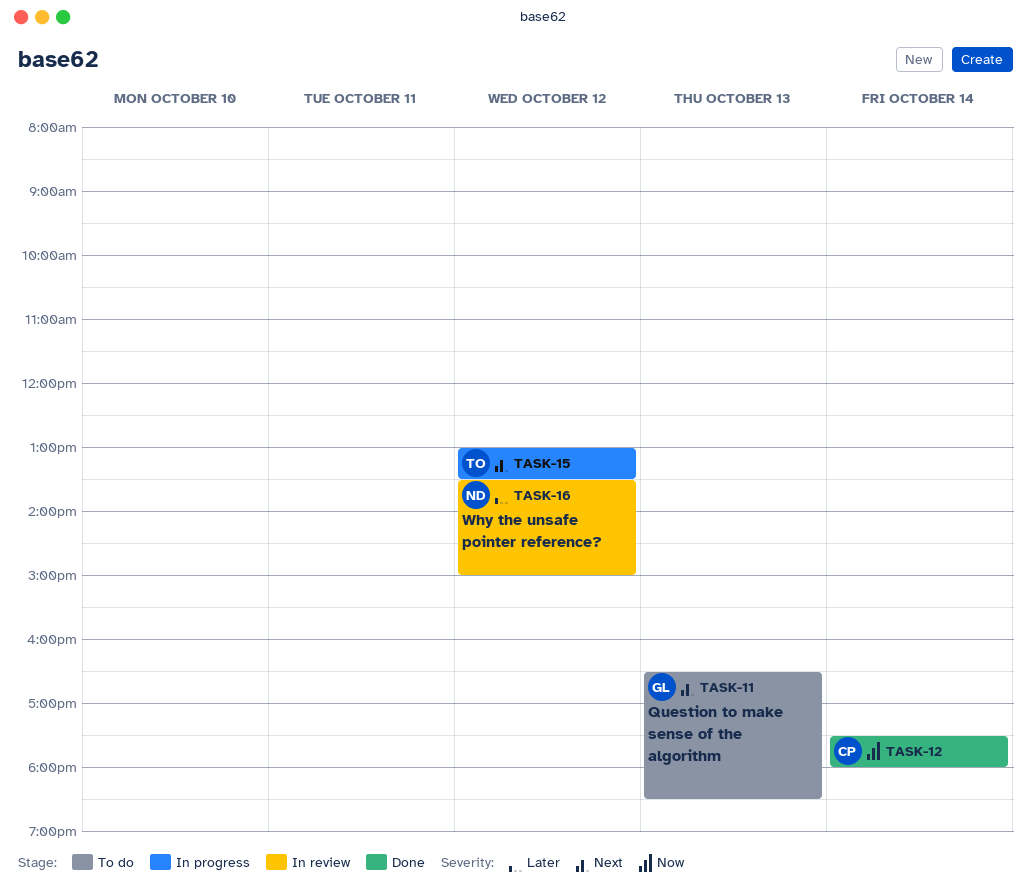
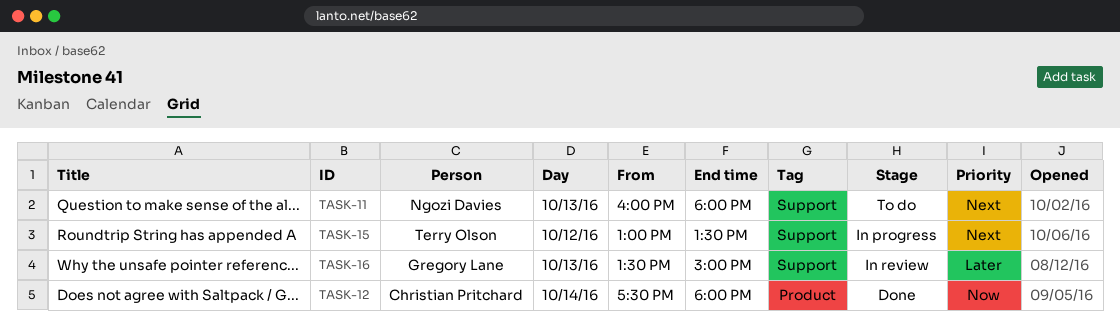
TASK-11, owner: Gregory Lane -> Ngozi Davies
TASK-11, begins: 16:30 -> 16:00
TASK-11, ends: 18:30 -> 18:00
TASK-16, owner: Ngozi Davies -> Gregory Lane
TASK-16, day: Oct 12 -> Oct 13

